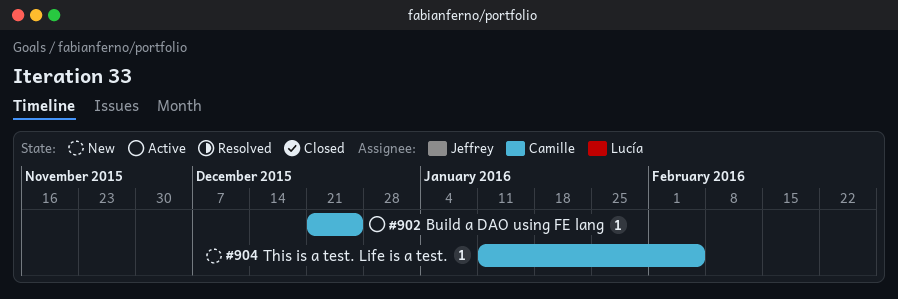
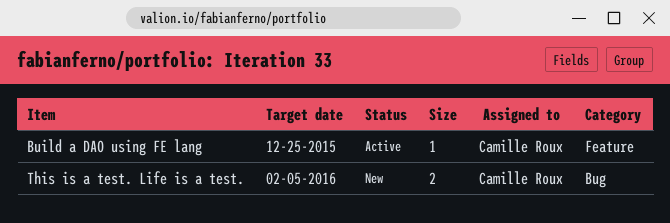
This is a test. Life is a test., estimate: 1 -> 2

